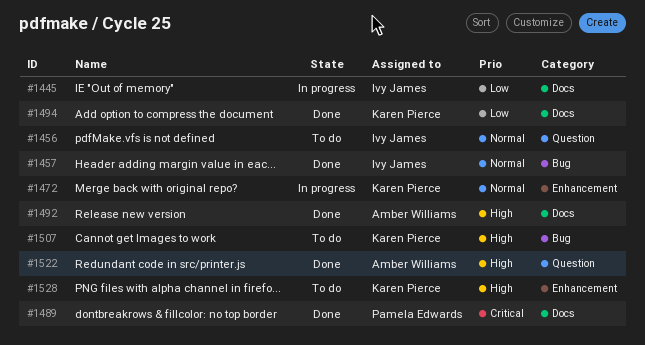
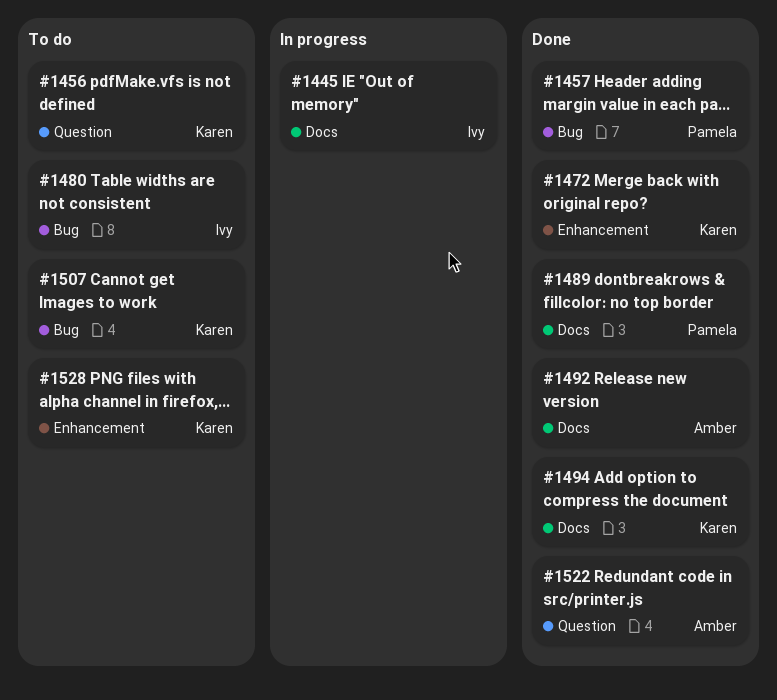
#1456, owner: Ivy James -> Karen Pierce
#1457, owner: Ivy James -> Pamela Edwards
#1472, status: In progress -> Done
#1480: none -> present

